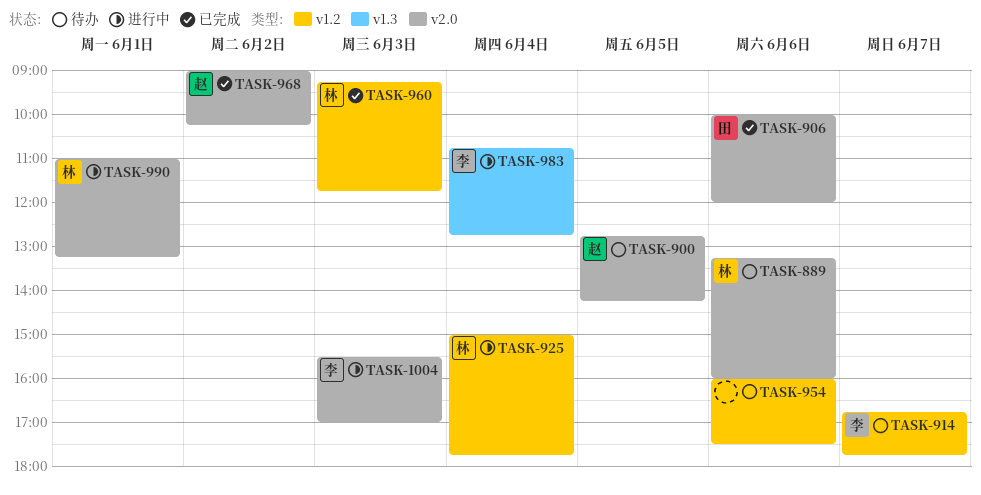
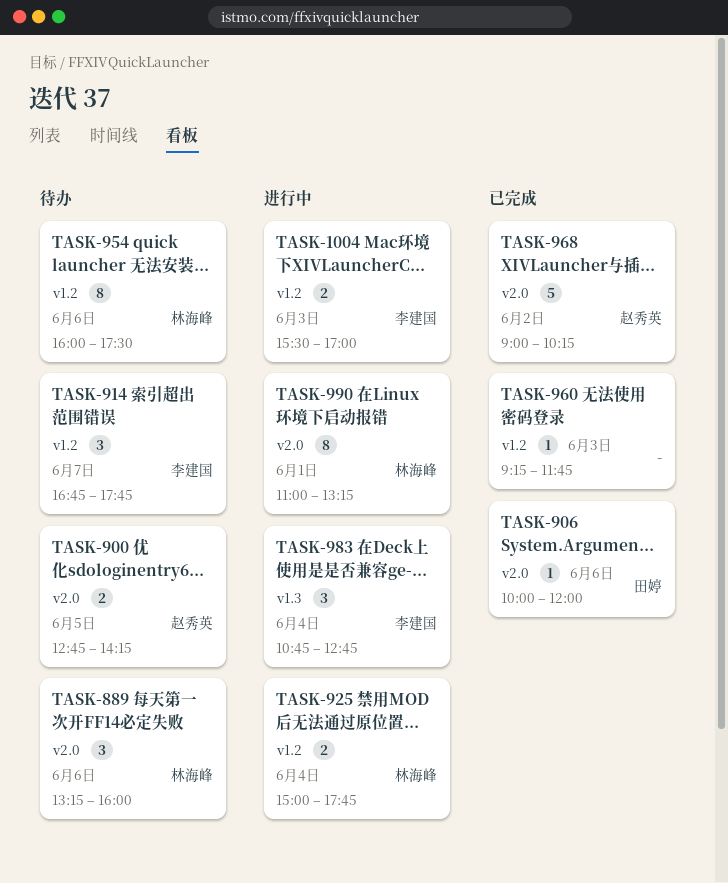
TASK-954, owner: none -> 林海峰
TASK-960, owner: 林海峰 -> none
TASK-1004, label: v2.0 -> v1.2

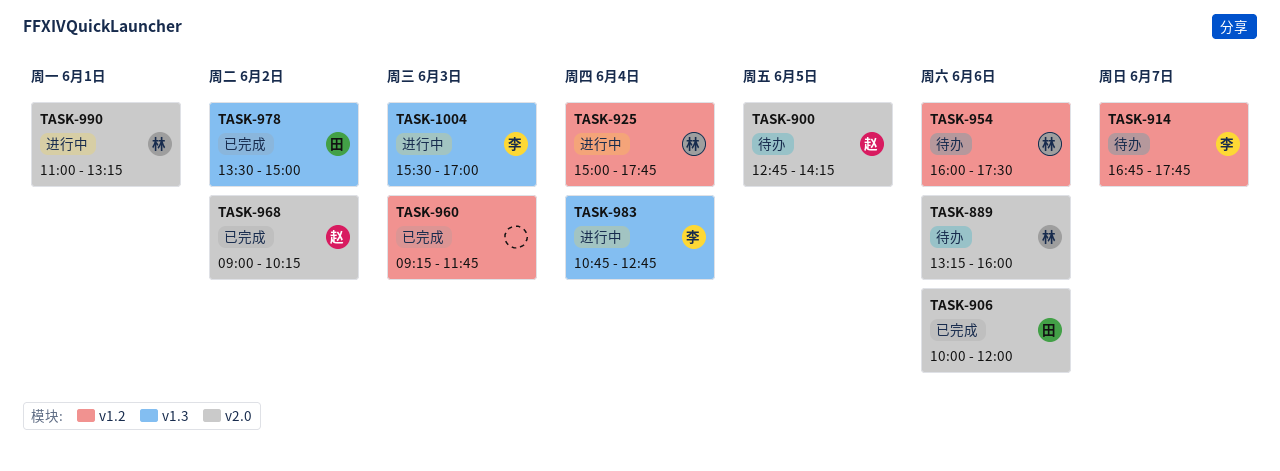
TASK-978: none -> present
TASK-1004, label: v1.2 -> v1.3

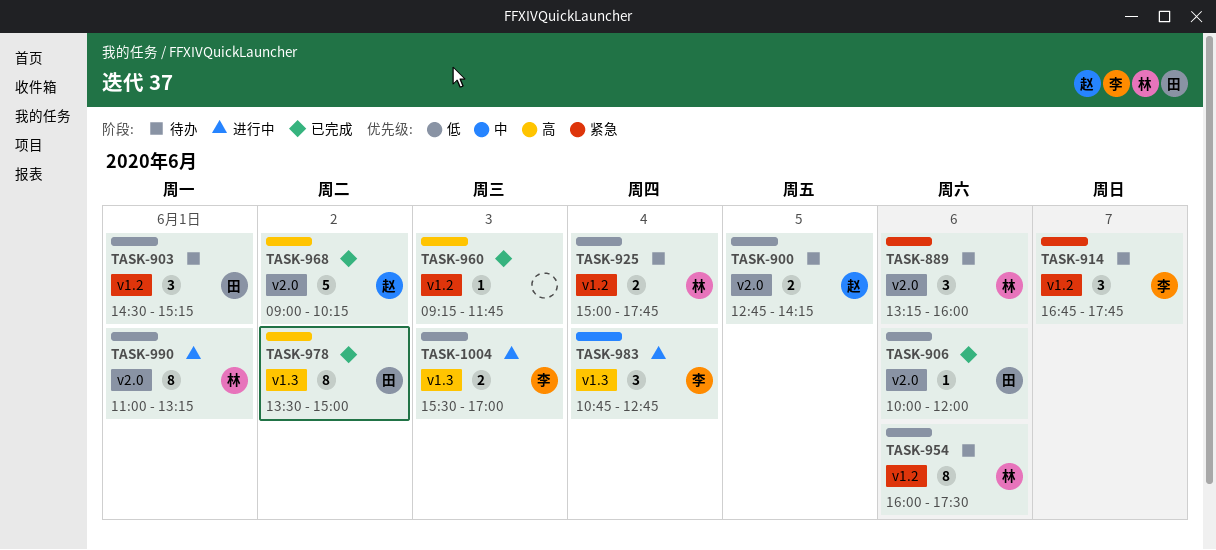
TASK-903: none -> present
TASK-925, status: 进行中 -> 待办

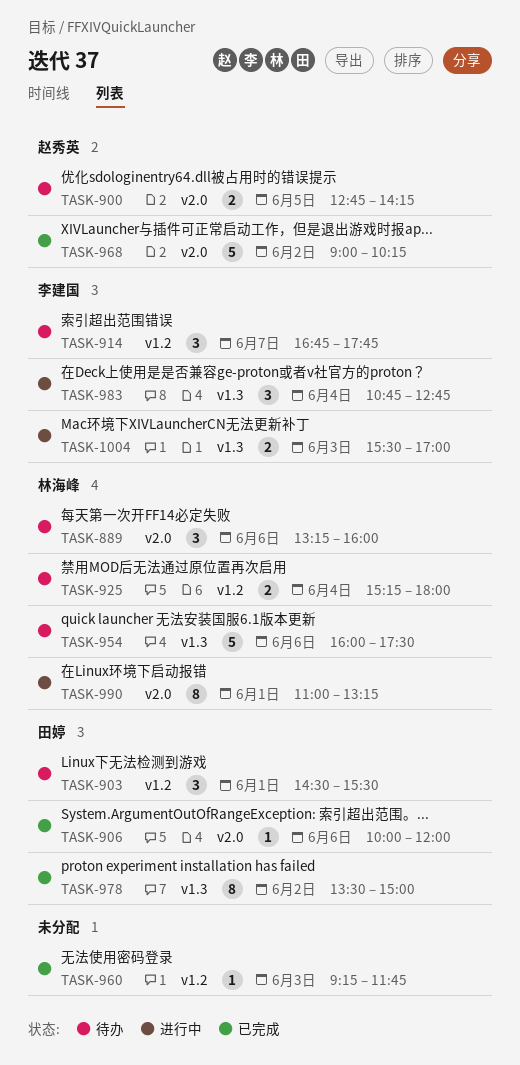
TASK-903, ends: 15:15 -> 15:30
TASK-925, begins: 15:00 -> 15:15
TASK-925, ends: 17:45 -> 18:00
TASK-954, label: v1.2 -> v1.3
TASK-954, estimate: 8 -> 5

